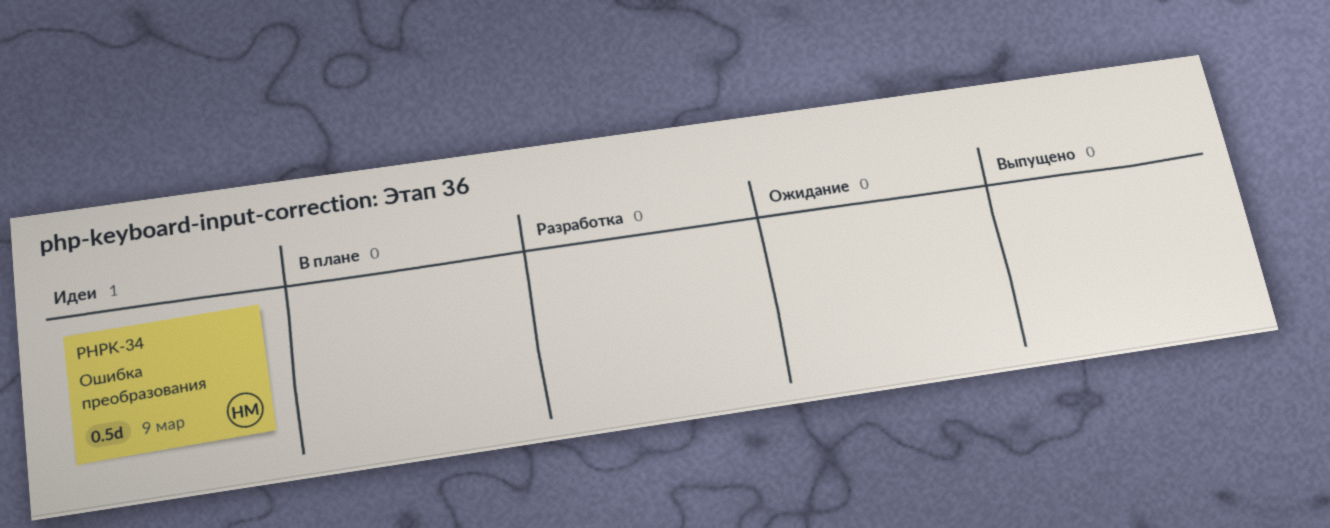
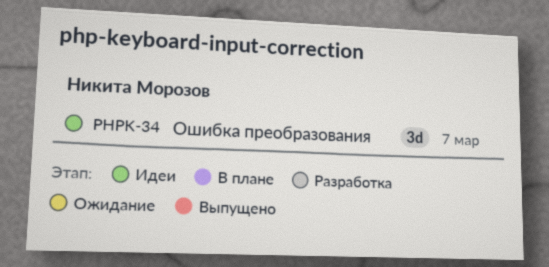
PHPK-34, estimate: 0.5d -> 3d
PHPK-34, due: Mar 9 -> Mar 7

